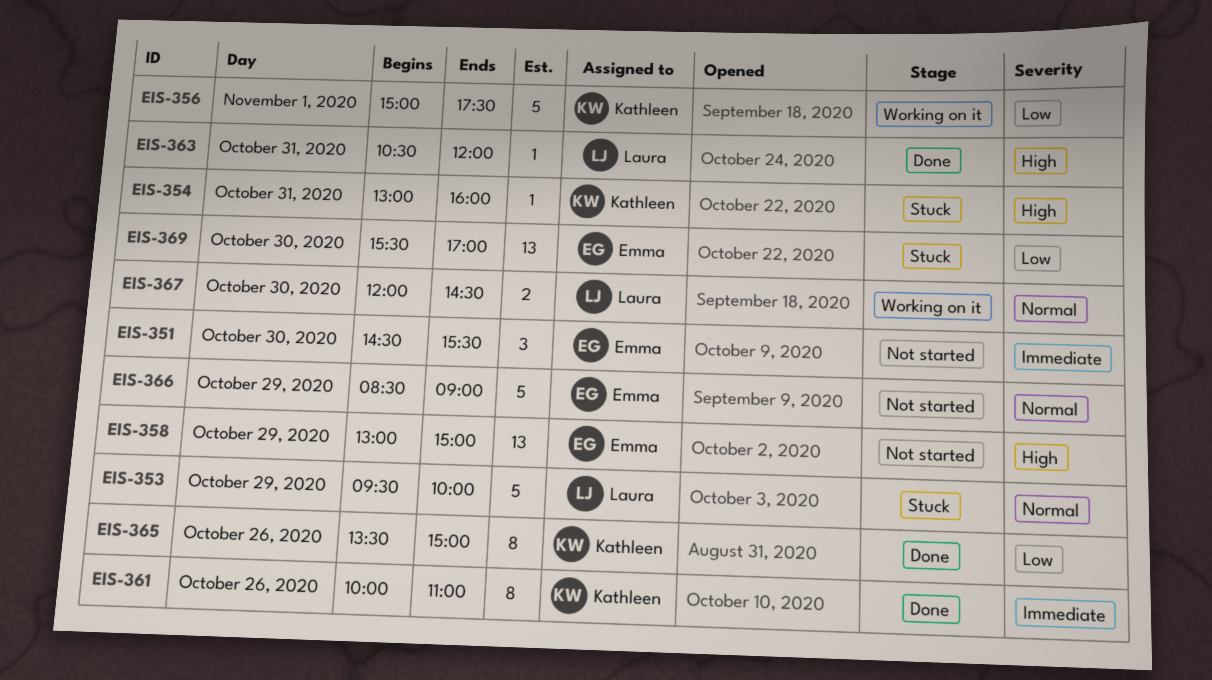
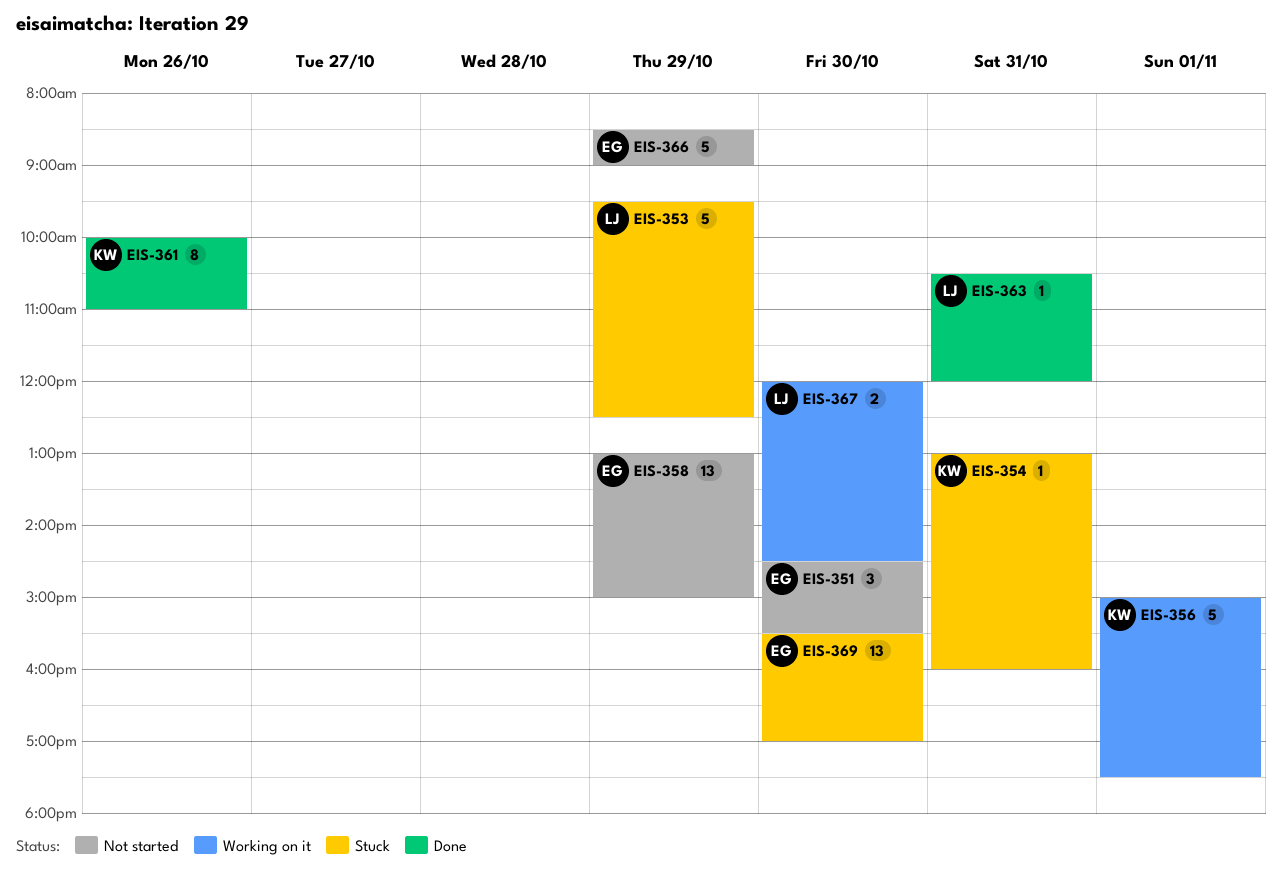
EIS-353, ends: 10:00 -> 12:30
EIS-365: present -> none

